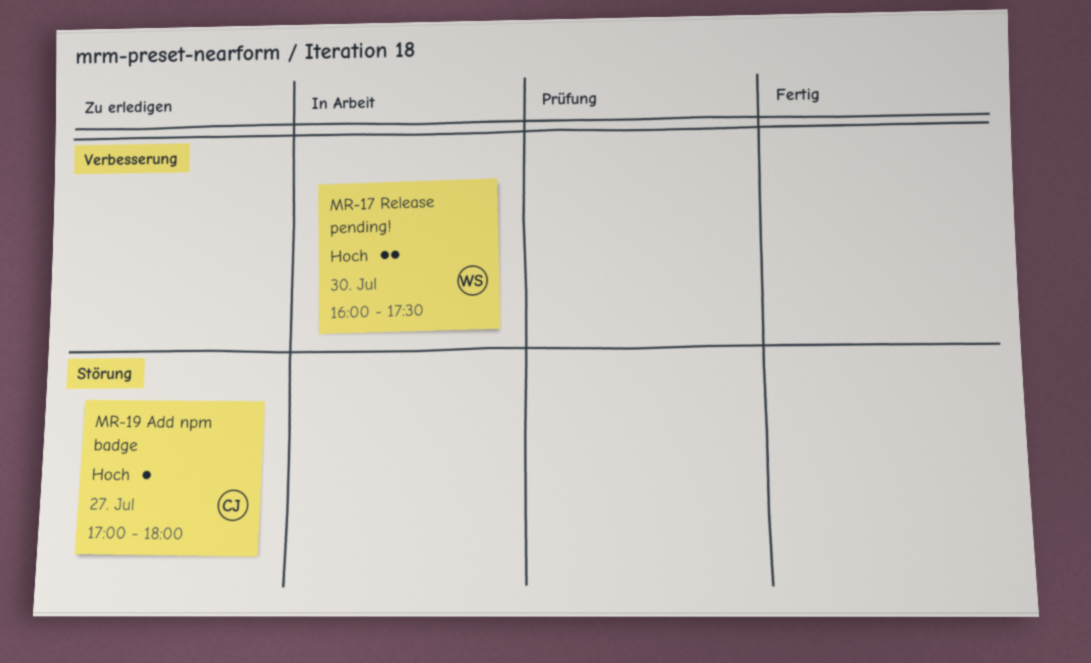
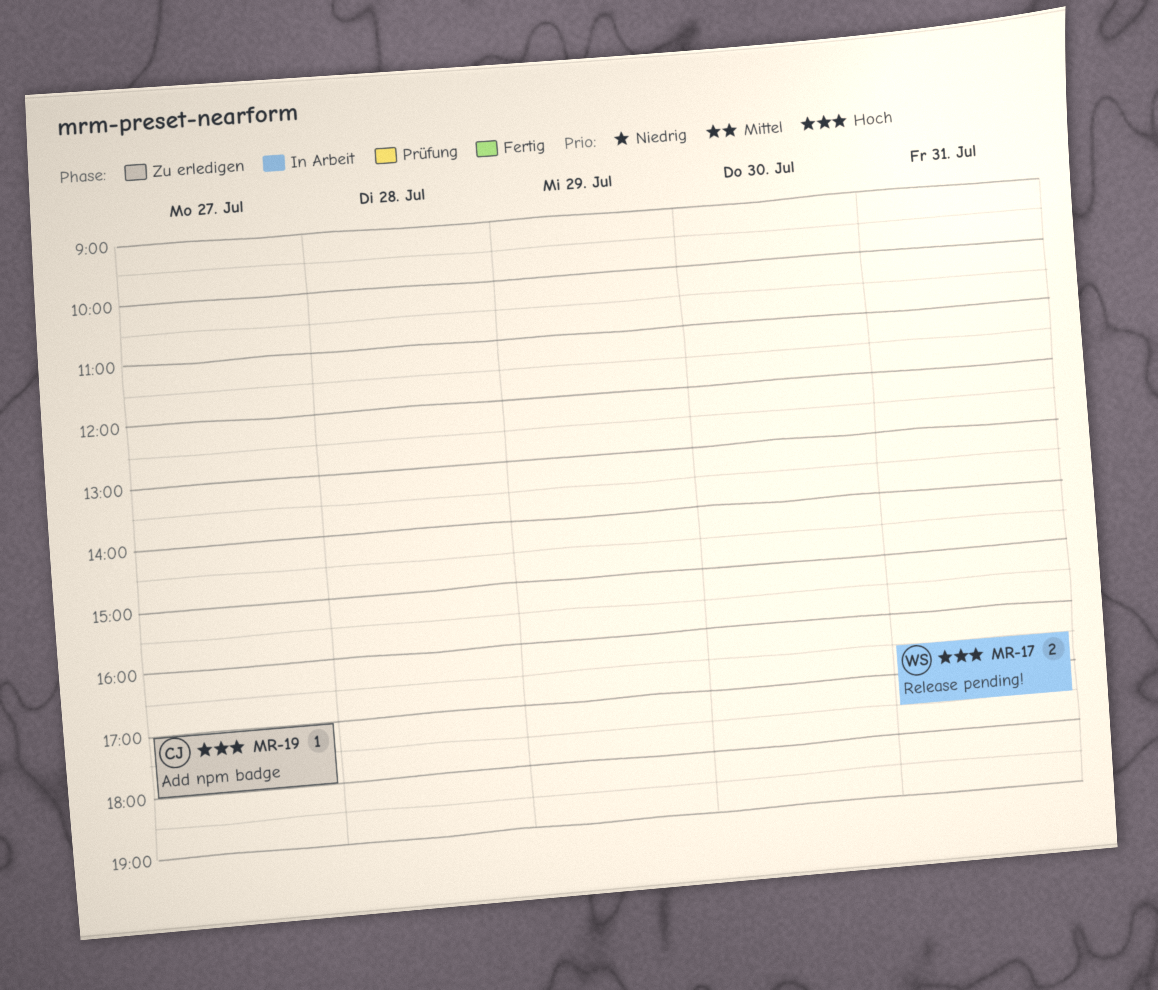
MR-17, day: Jul 30 -> Jul 31
MR-17, begins: 16:00 -> 16:30

